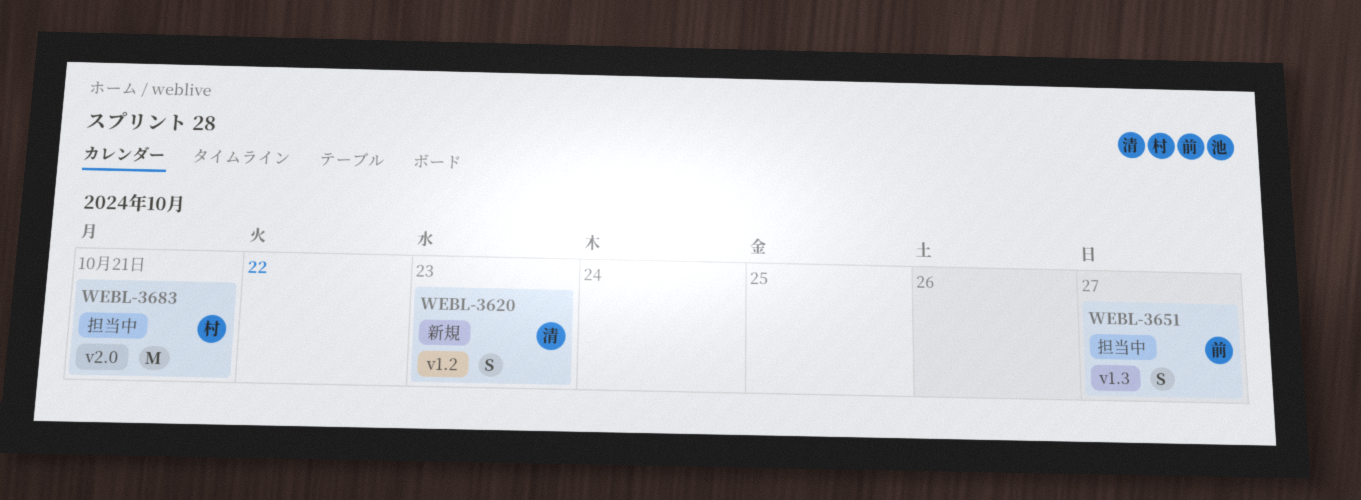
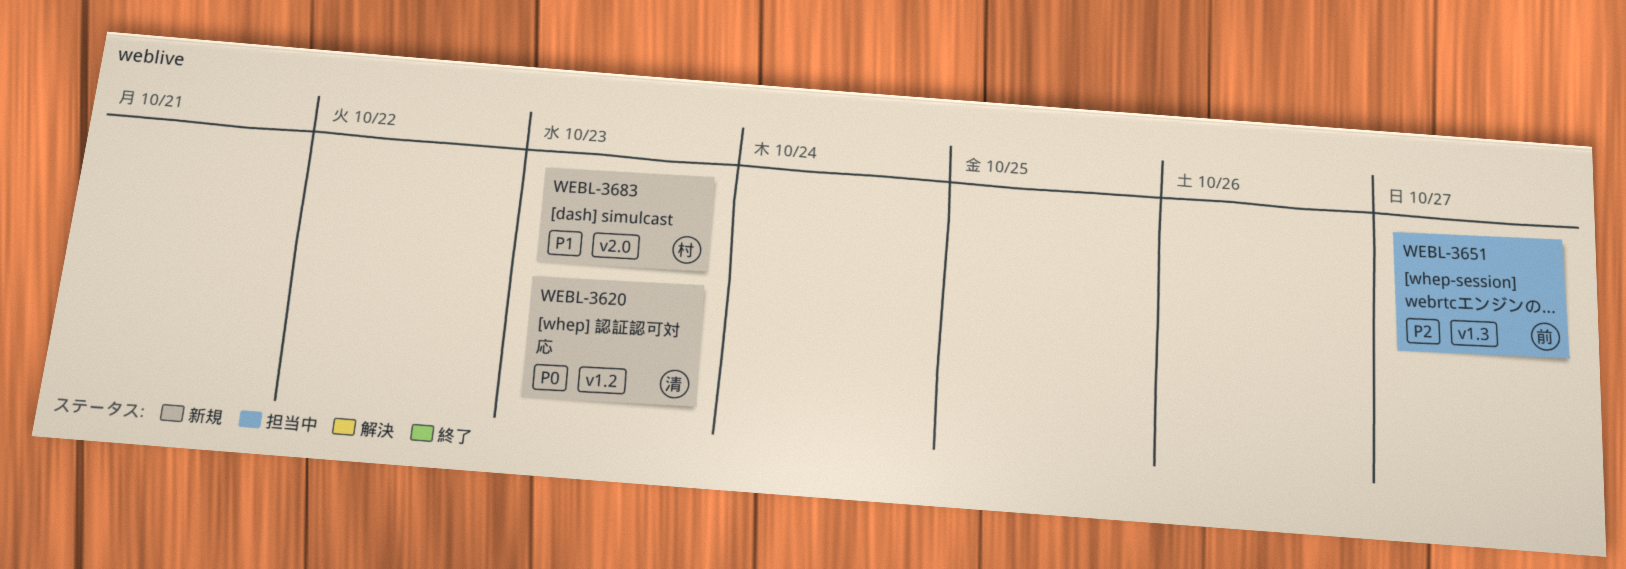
WEBL-3683, status: 担当中 -> 新規
WEBL-3683, due: Oct 21 -> Oct 23

